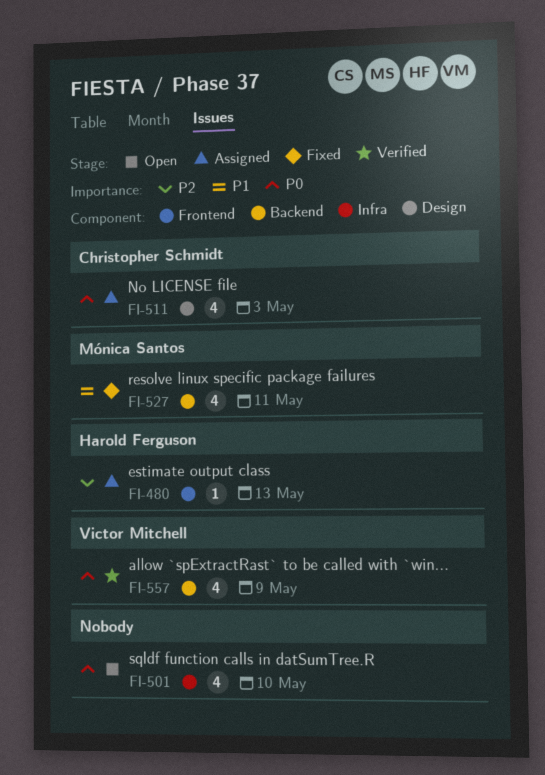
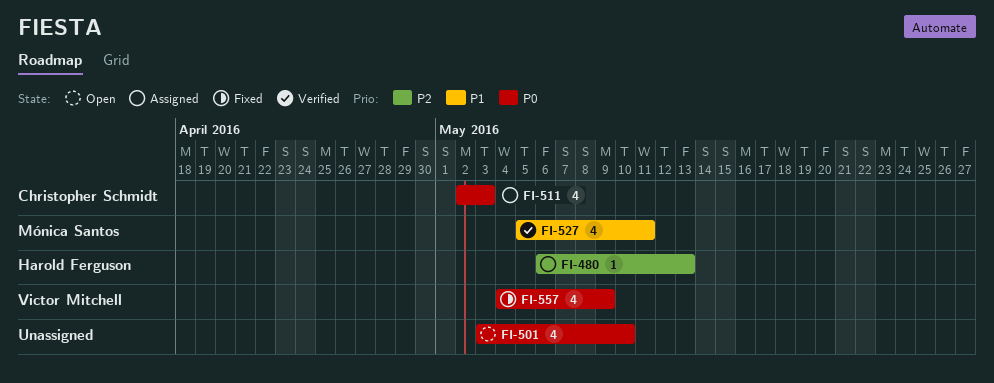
FI-527, status: Fixed -> Verified
FI-557, status: Verified -> Fixed

